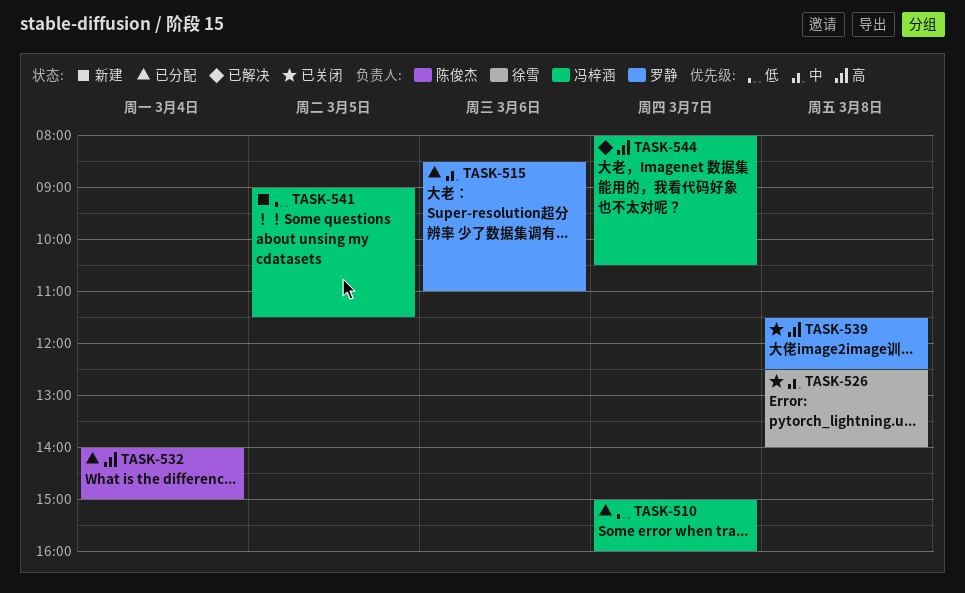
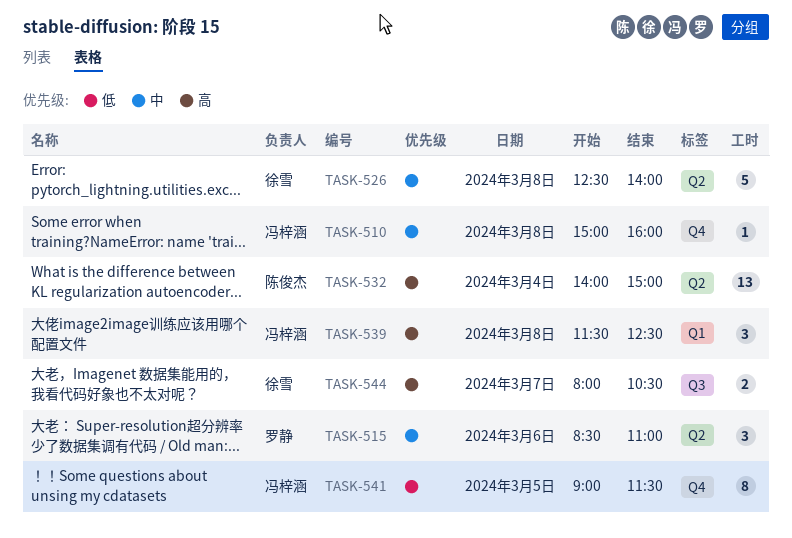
TASK-510, priority: 低 -> 中
TASK-510, day: Mar 7 -> Mar 8
TASK-539, owner: 罗静 -> 冯梓涵
TASK-544, owner: 冯梓涵 -> 徐雪

